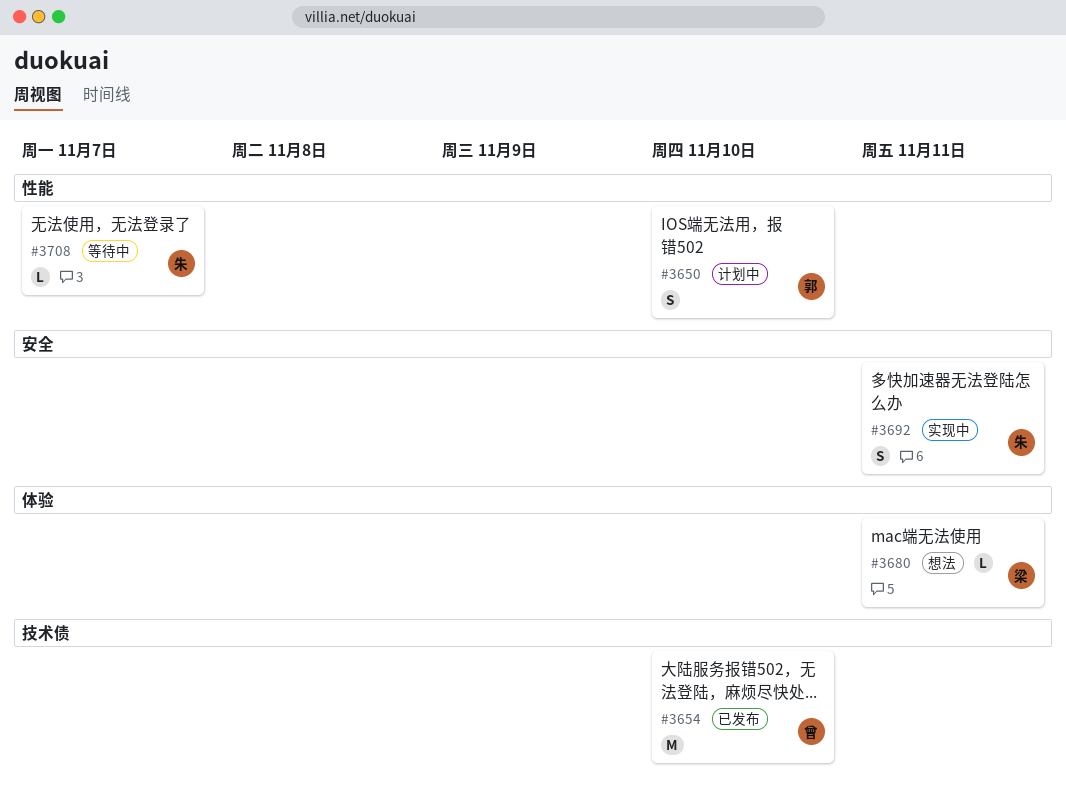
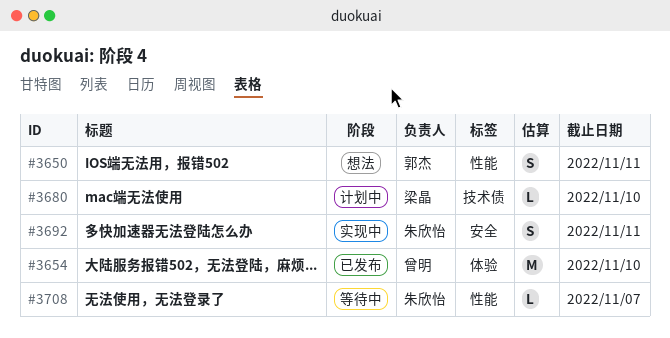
#3650, status: 计划中 -> 想法
#3650, due: Nov 10 -> Nov 11
#3654, label: 技术债 -> 体验
#3680, status: 想法 -> 计划中
#3680, label: 体验 -> 技术债
#3680, due: Nov 11 -> Nov 10

